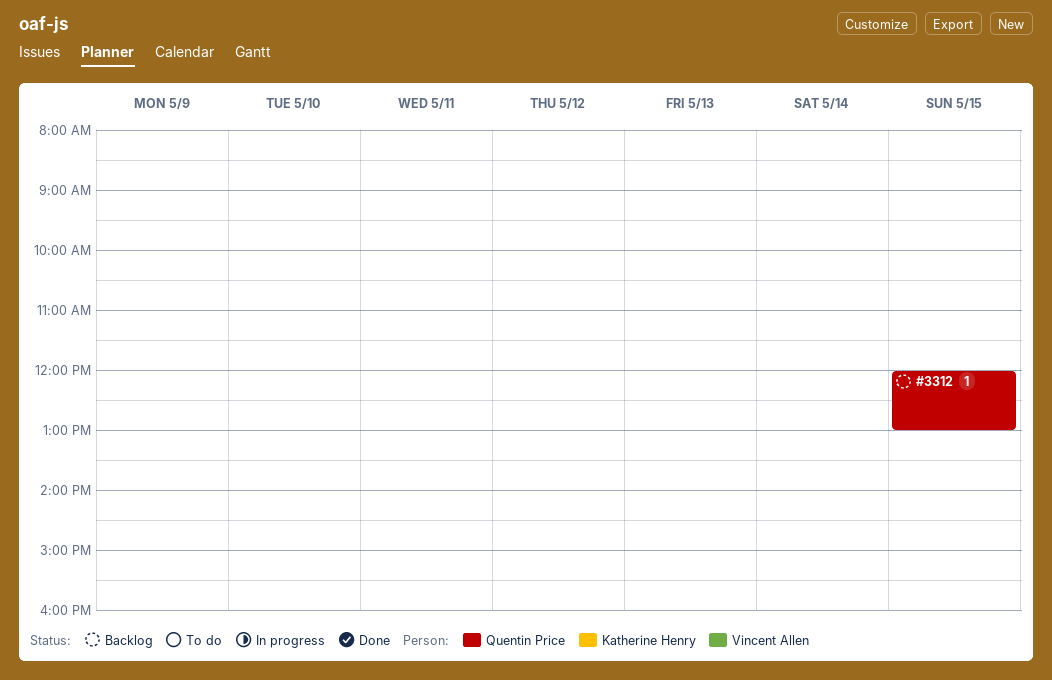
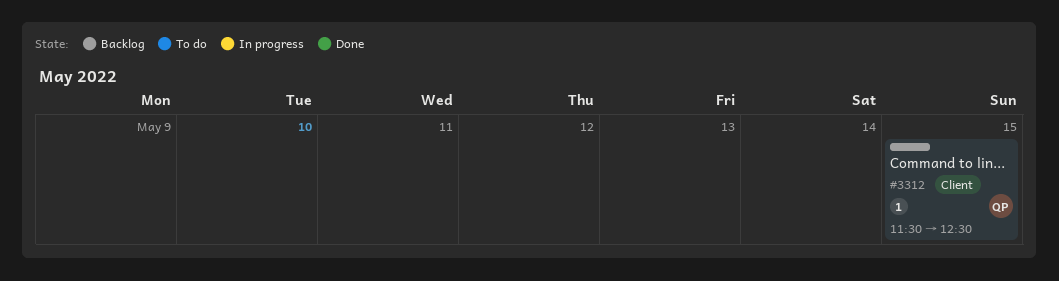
#3312, begins: 12:00 -> 11:30
#3312, ends: 13:00 -> 12:30

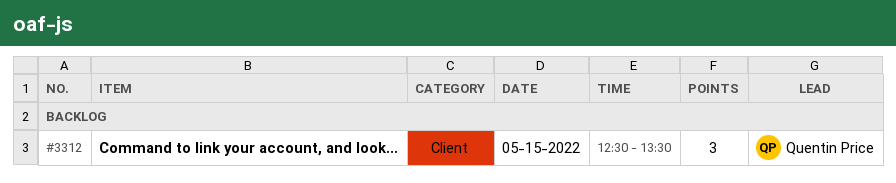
#3312, estimate: 1 -> 3
#3312, begins: 11:30 -> 12:30
#3312, ends: 12:30 -> 13:30

